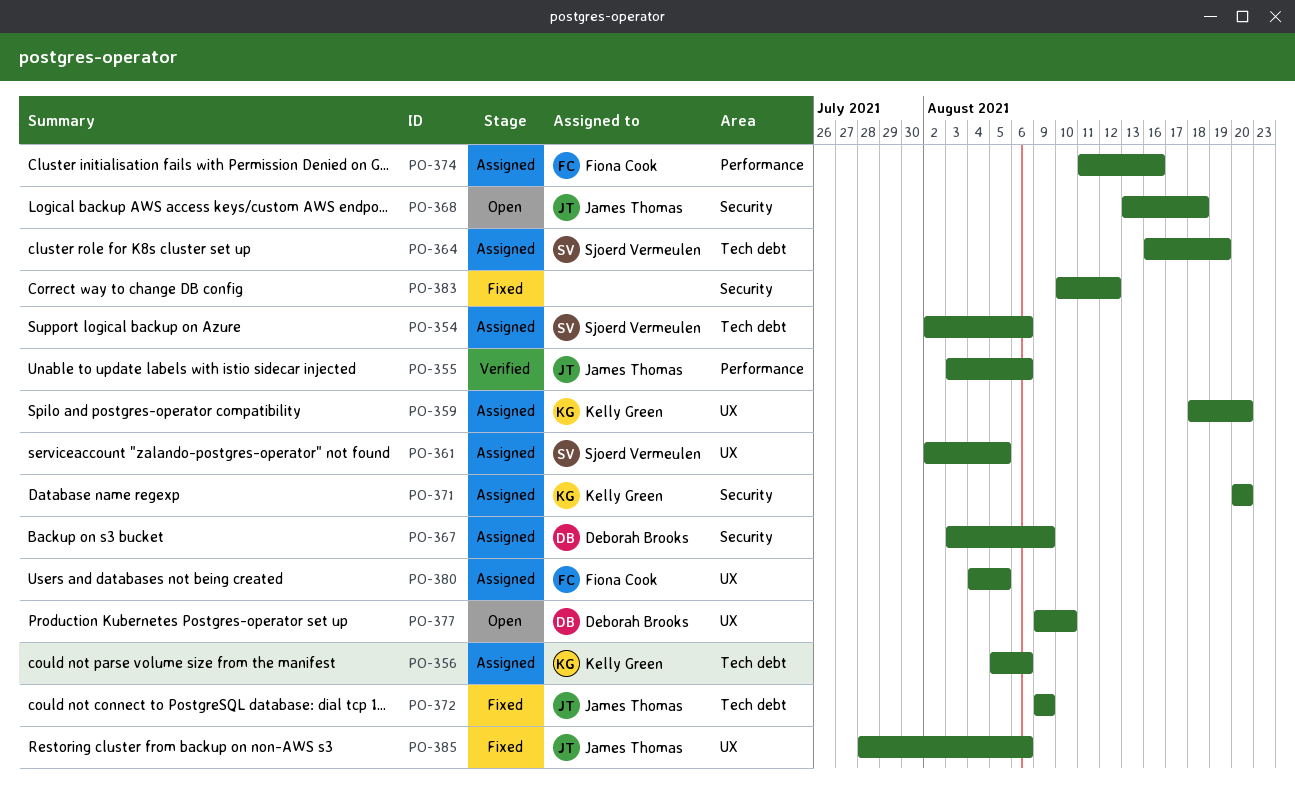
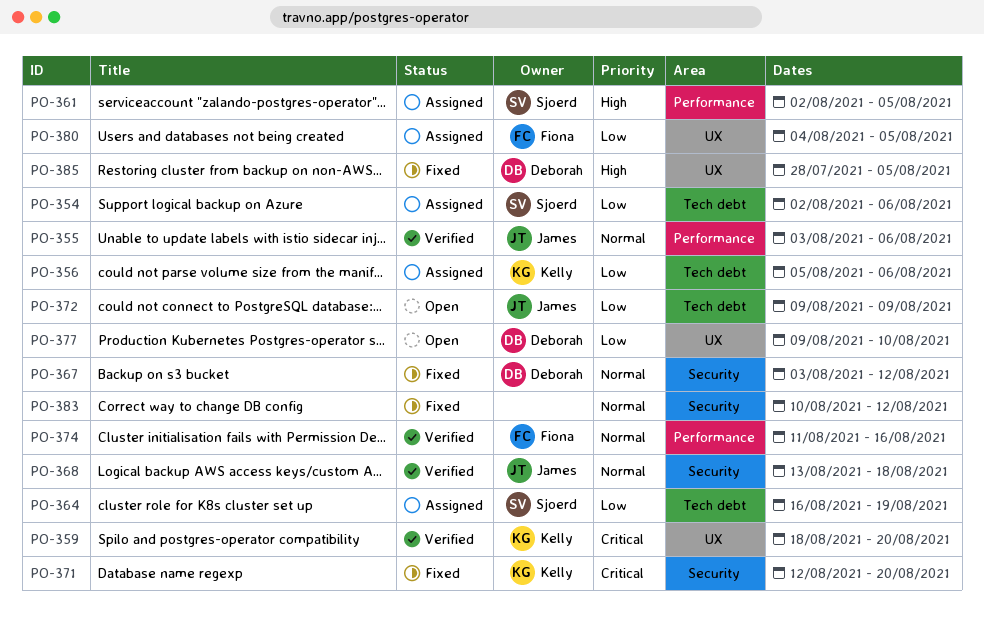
PO-359, status: Assigned -> Verified
PO-361, label: UX -> Performance
PO-367, status: Assigned -> Fixed
PO-367, due: Aug 9 -> Aug 12
PO-368, status: Open -> Verified
PO-371, status: Assigned -> Fixed
PO-371, start: Aug 20 -> Aug 12
PO-372, status: Fixed -> Open
PO-374, status: Assigned -> Verified
PO-385, owner: James Thomas -> Deborah Brooks
PO-385, due: Aug 6 -> Aug 5

